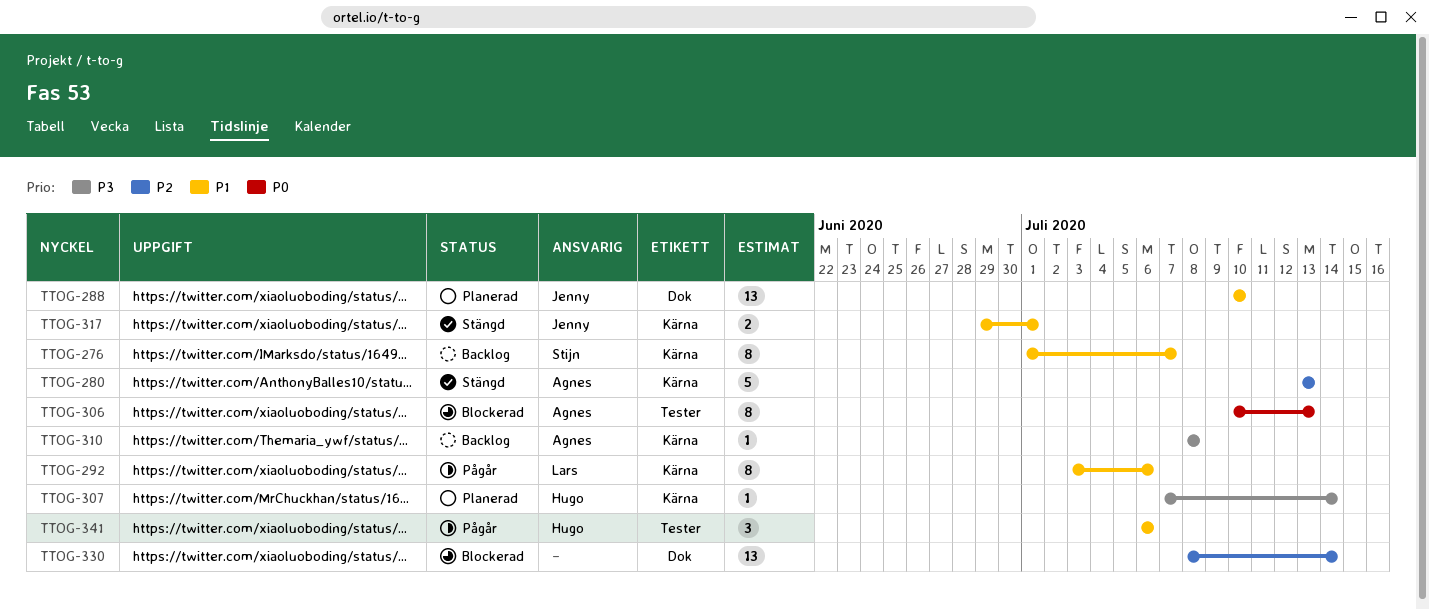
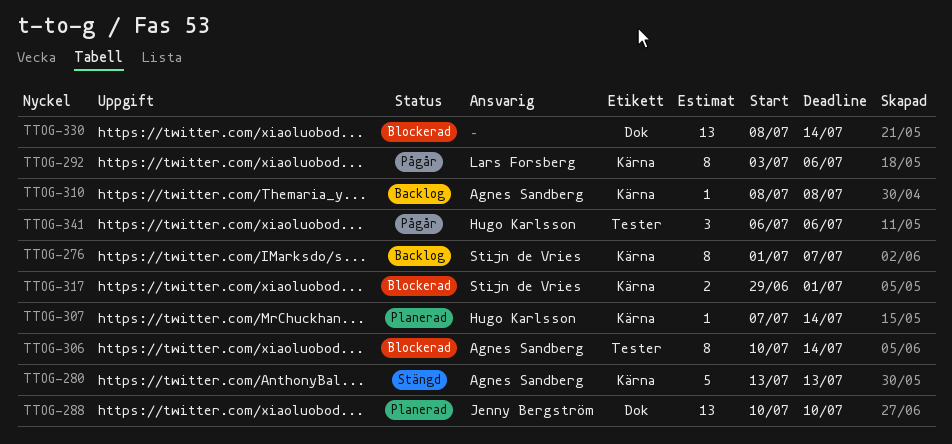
TTOG-306, due: Jul 13 -> Jul 14
TTOG-317, status: Stängd -> Blockerad
TTOG-317, owner: Jenny Bergström -> Stijn de Vries

